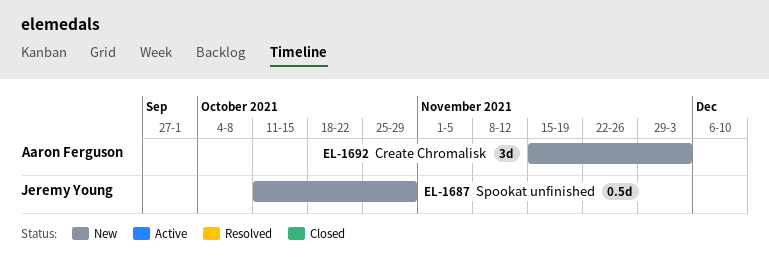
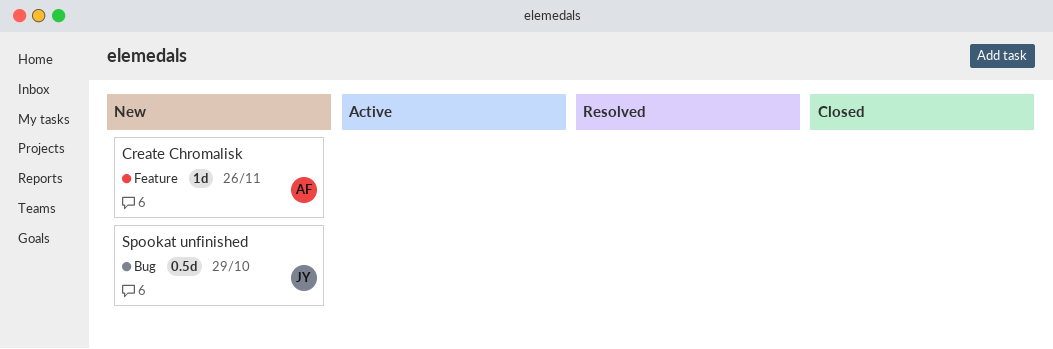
Create Chromalisk, estimate: 3d -> 1d
Create Chromalisk, due: Dec 3 -> Nov 26

